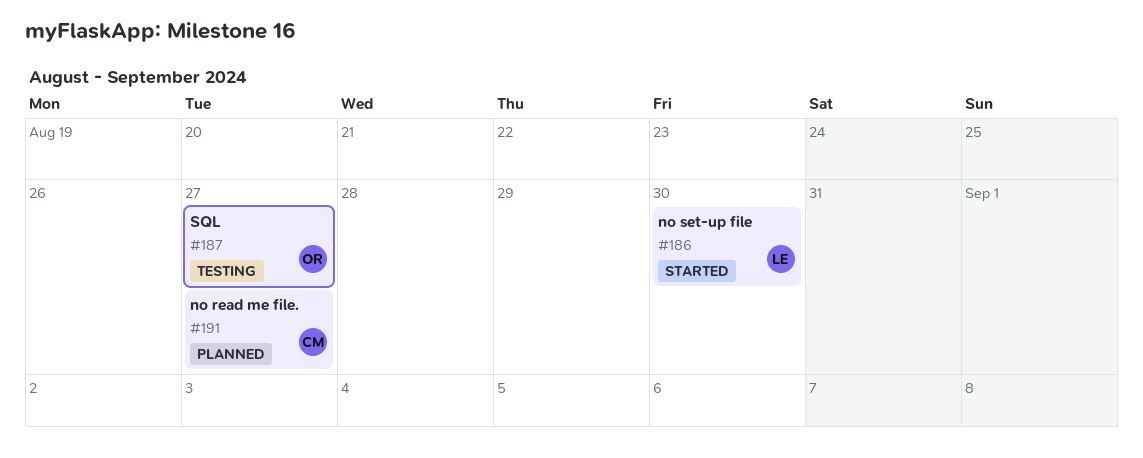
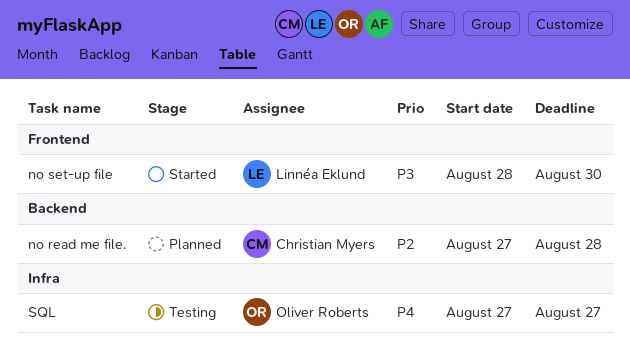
no read me file., due: Aug 27 -> Aug 28

